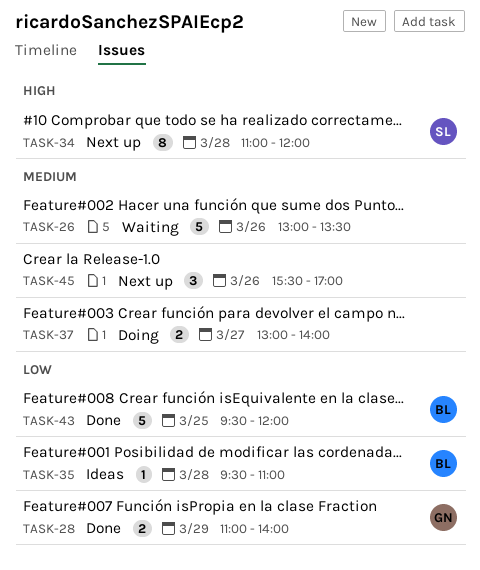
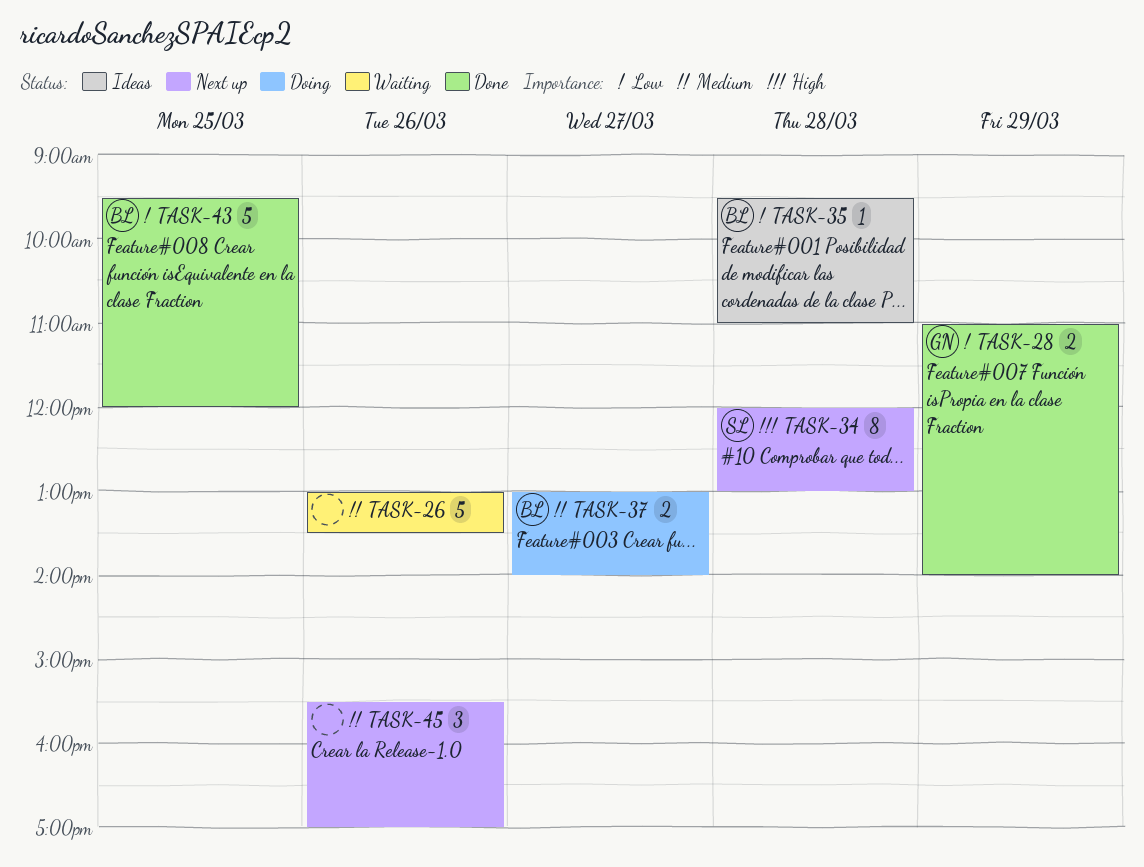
TASK-34, begins: 11:00 -> 12:00
TASK-34, ends: 12:00 -> 13:00
TASK-37, owner: none -> BL

